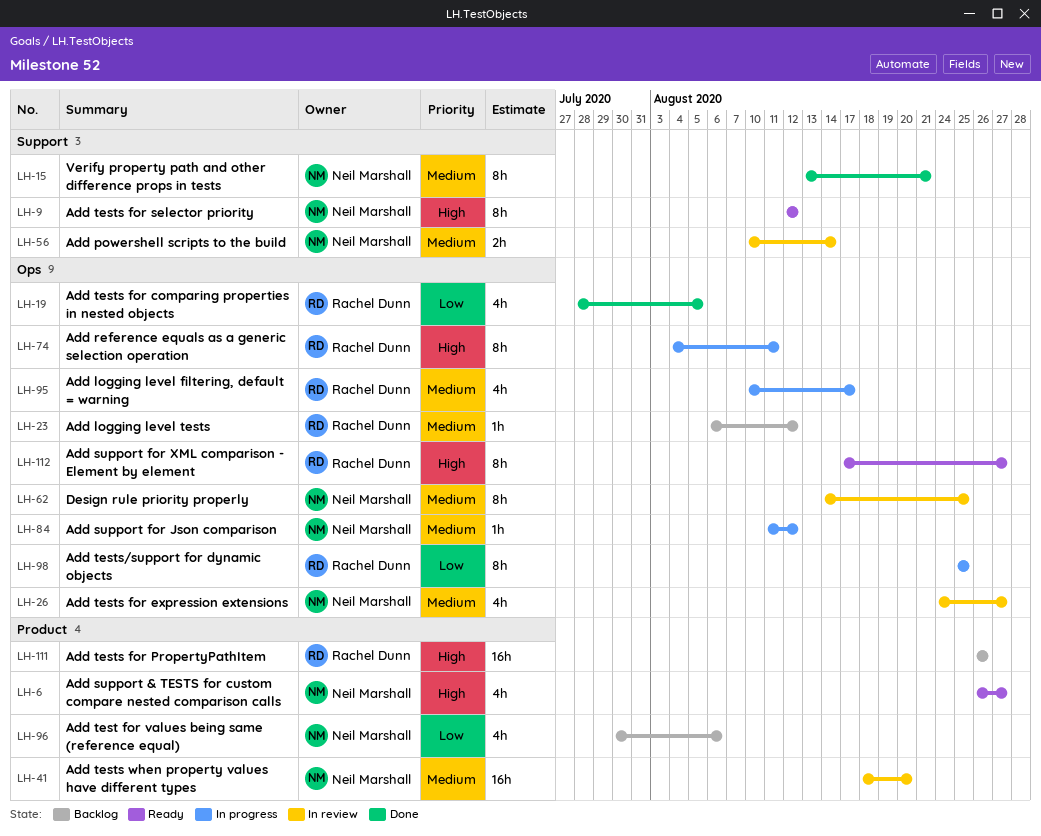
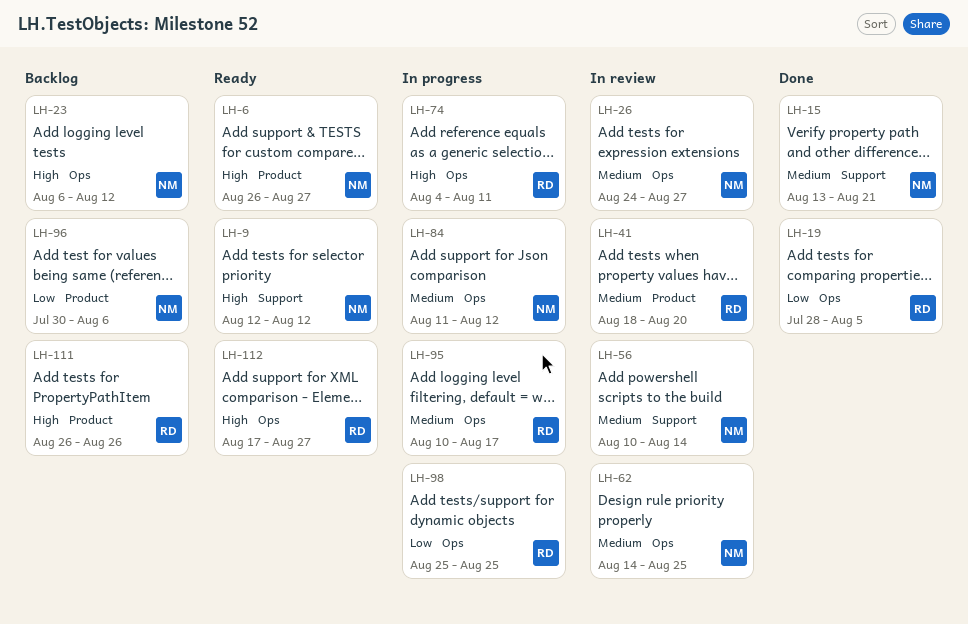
LH-23, owner: Rachel Dunn -> Neil Marshall
LH-23, priority: Medium -> High
LH-41, owner: Neil Marshall -> Rachel Dunn

